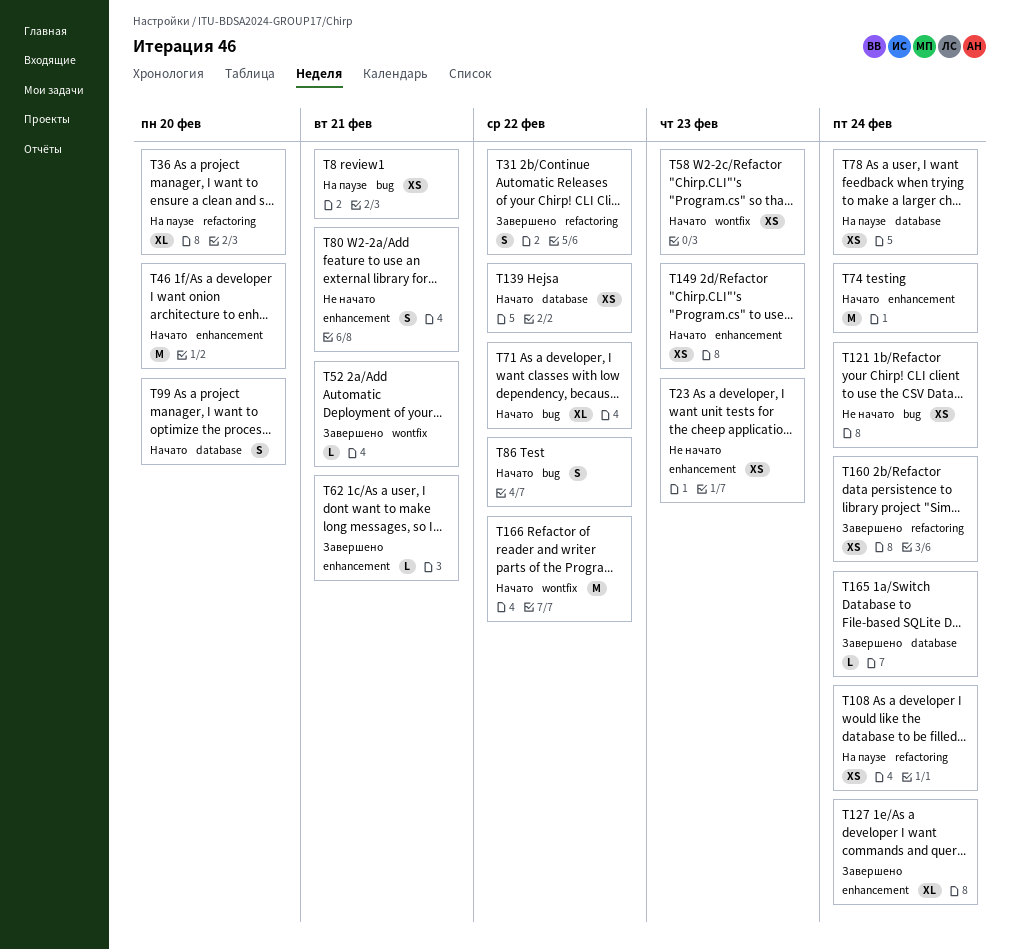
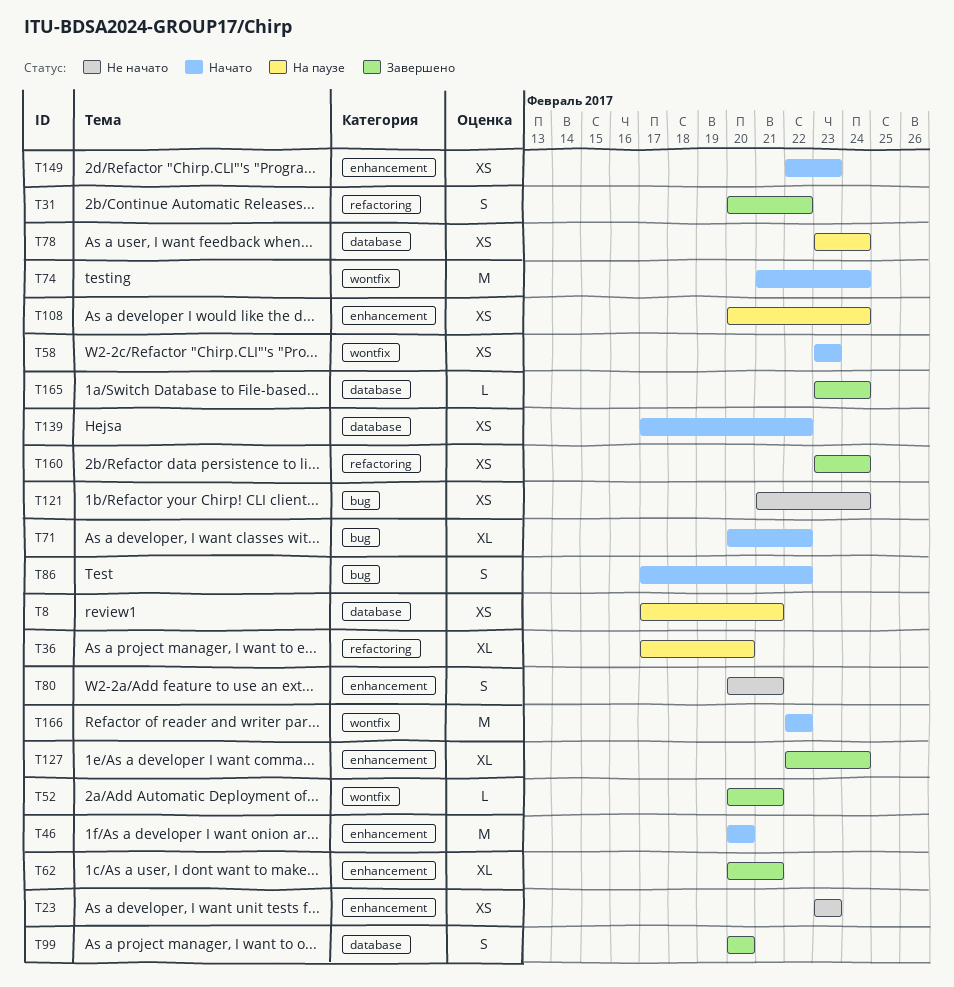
T8, label: bug -> database
T62, estimate: L -> XL
T74, label: enhancement -> wontfix
T99, status: Начато -> Завершено
T108, label: refactoring -> enhancement

